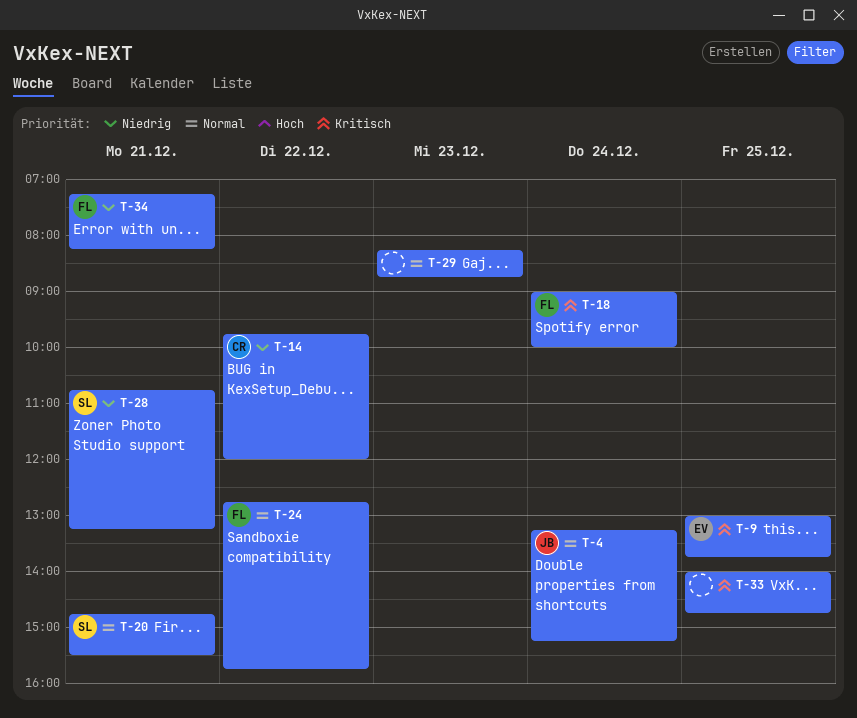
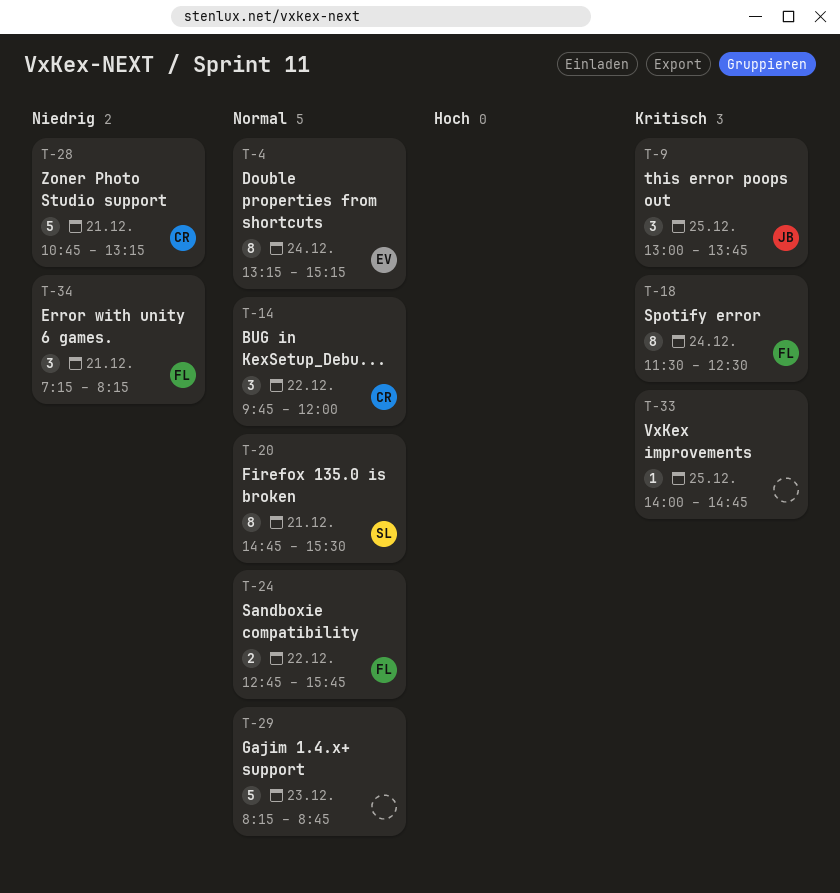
T-4, owner: JB -> EV
T-9, owner: EV -> JB
T-14, priority: Niedrig -> Normal
T-18, begins: 09:00 -> 11:30
T-18, ends: 10:00 -> 12:30
T-28, owner: SL -> CR

